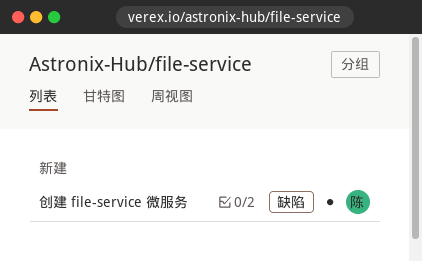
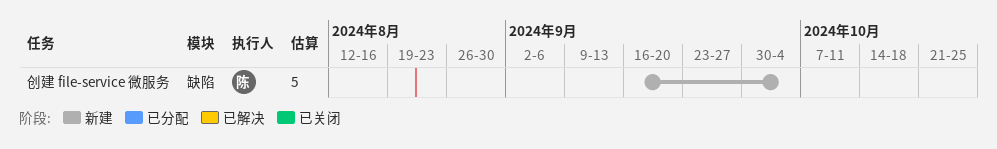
创建 file-service 微服务, estimate: 1 -> 5

